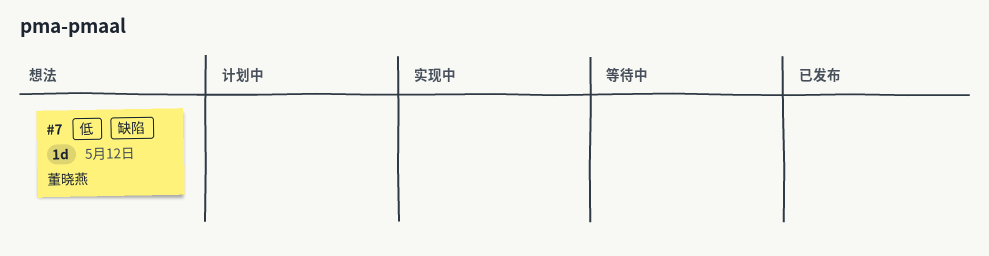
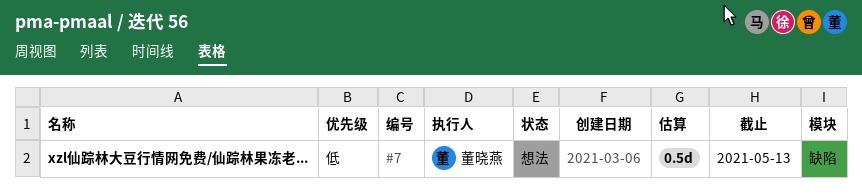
#7, estimate: 1d -> 0.5d
#7, due: May 12 -> May 13

